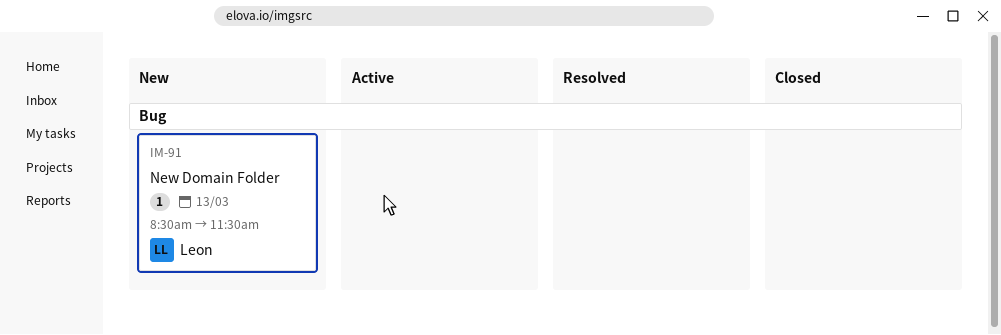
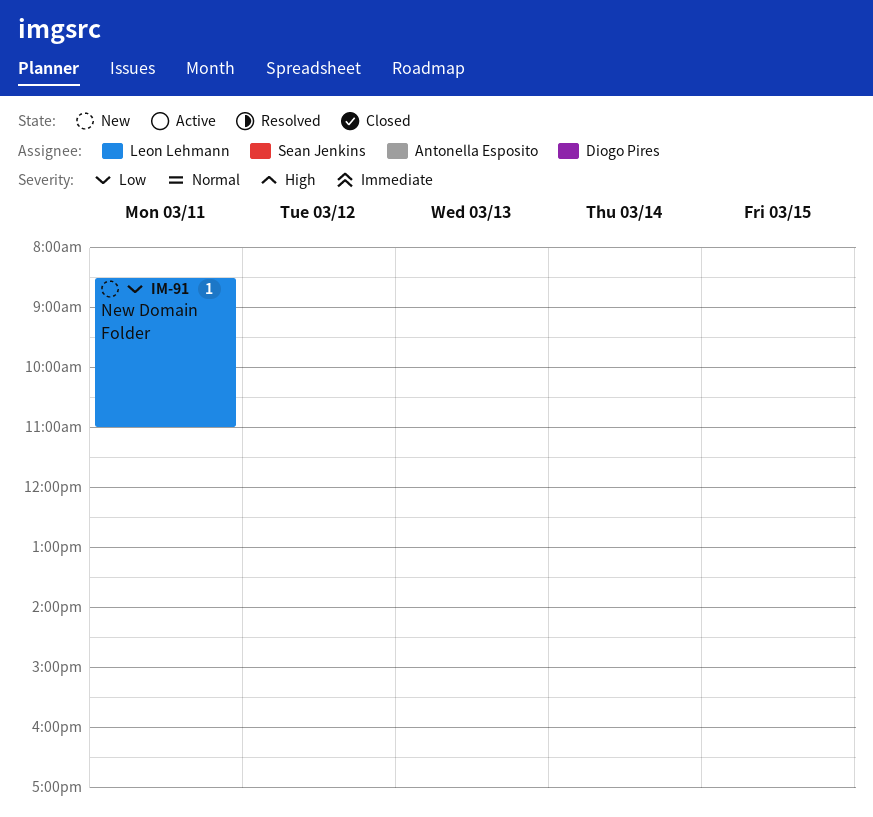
IM-91, day: Mar 13 -> Mar 11
IM-91, ends: 11:30 -> 11:00

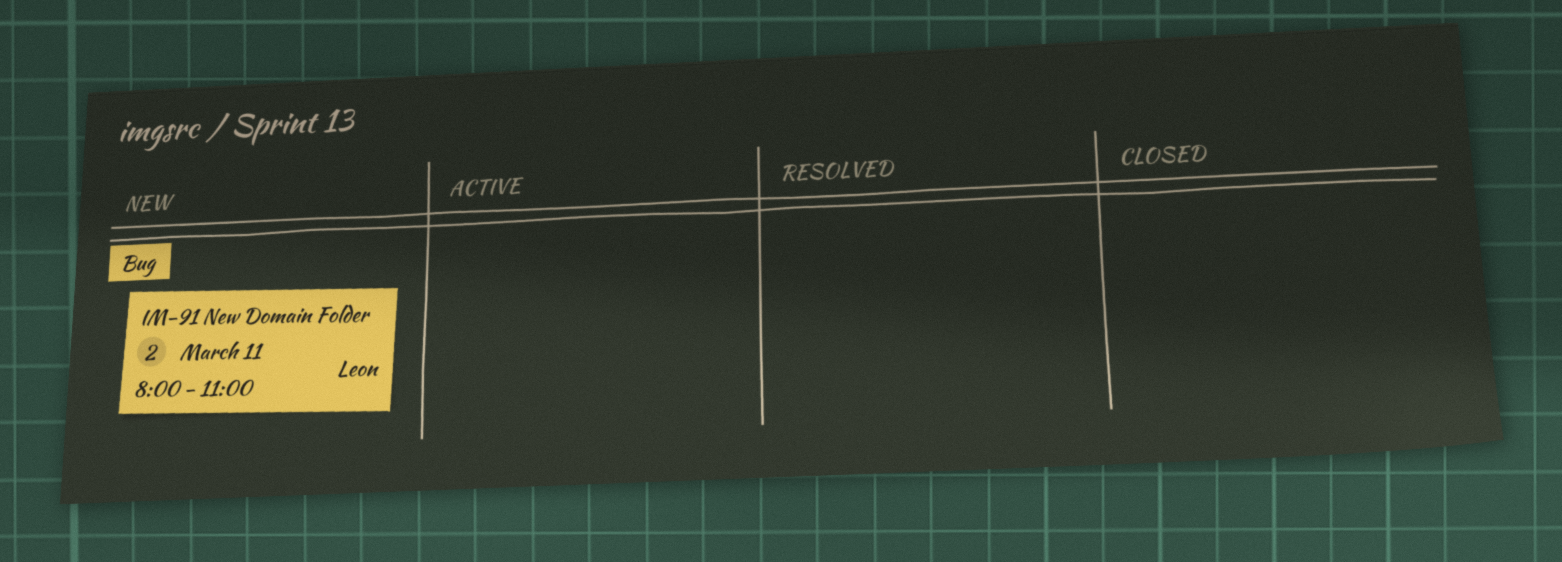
IM-91, estimate: 1 -> 2
IM-91, begins: 08:30 -> 08:00

